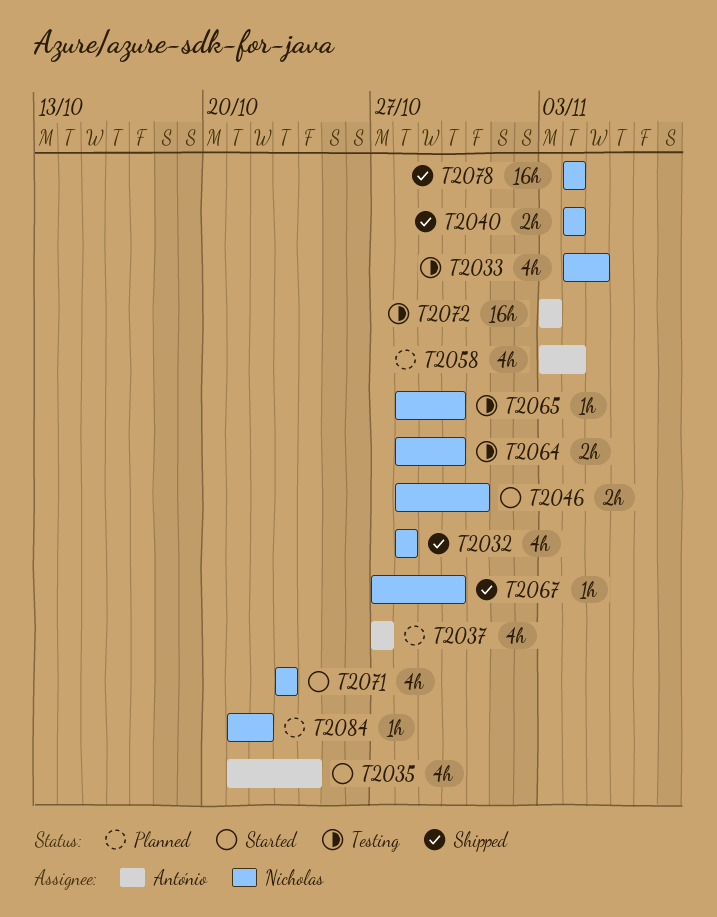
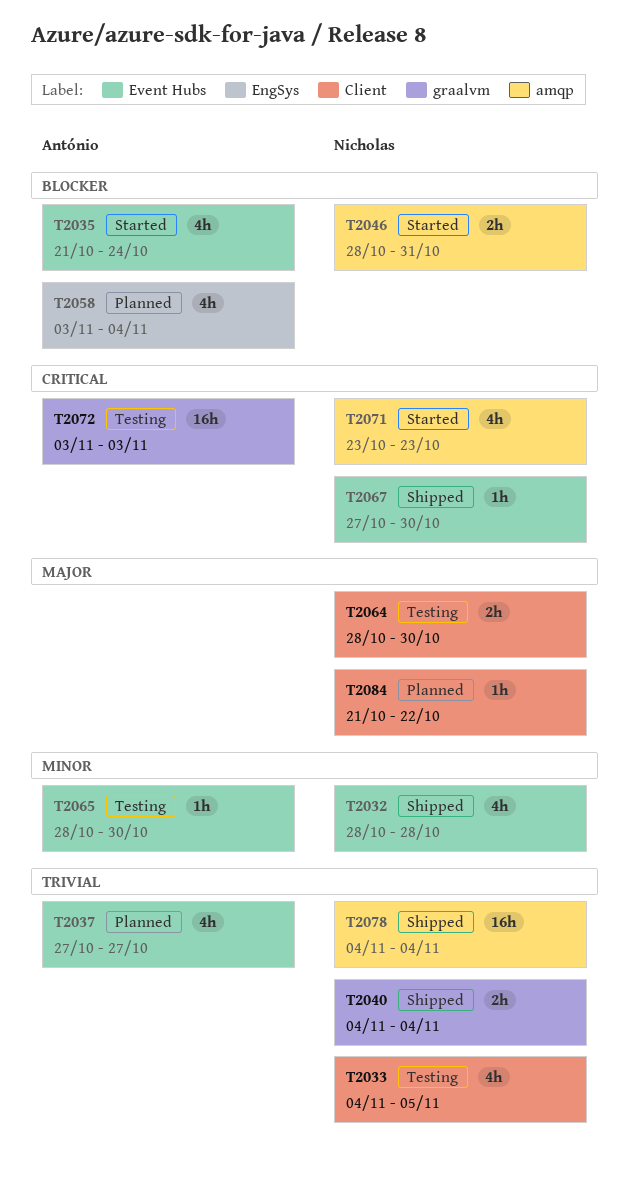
T2065, owner: Nicholas -> António

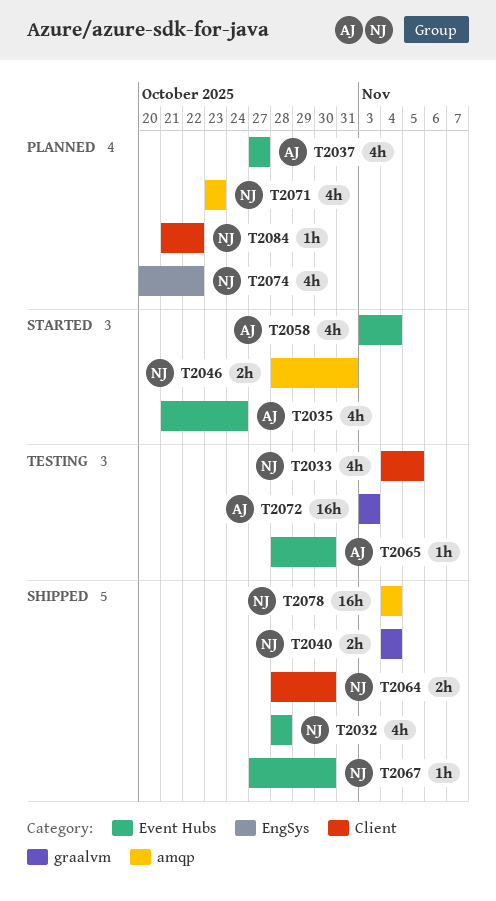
T2058, status: Planned -> Started
T2058, label: EngSys -> Event Hubs
T2064, status: Testing -> Shipped
T2071, status: Started -> Planned
T2074: none -> present

